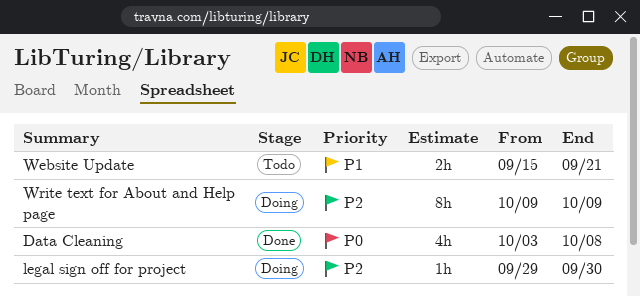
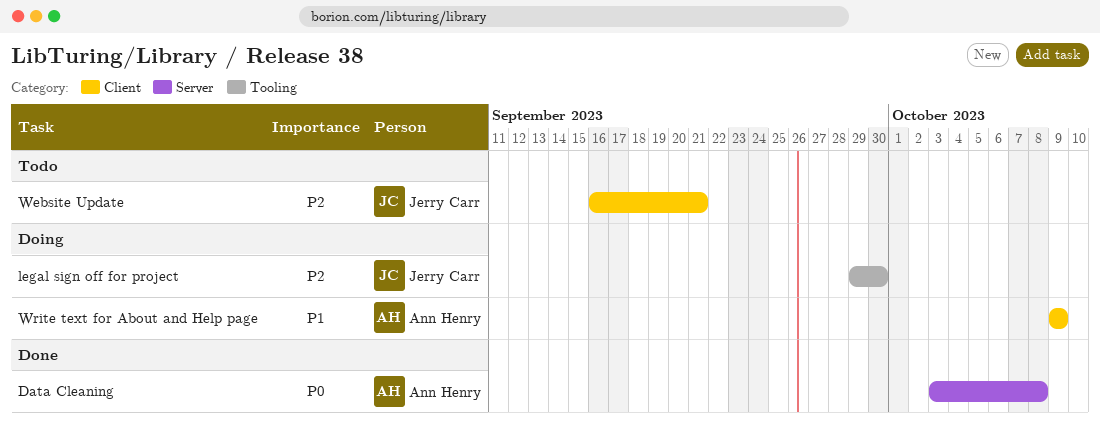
Website Update, priority: P1 -> P2
Website Update, start: Sep 15 -> Sep 16
Write text for About and Help page, priority: P2 -> P1

